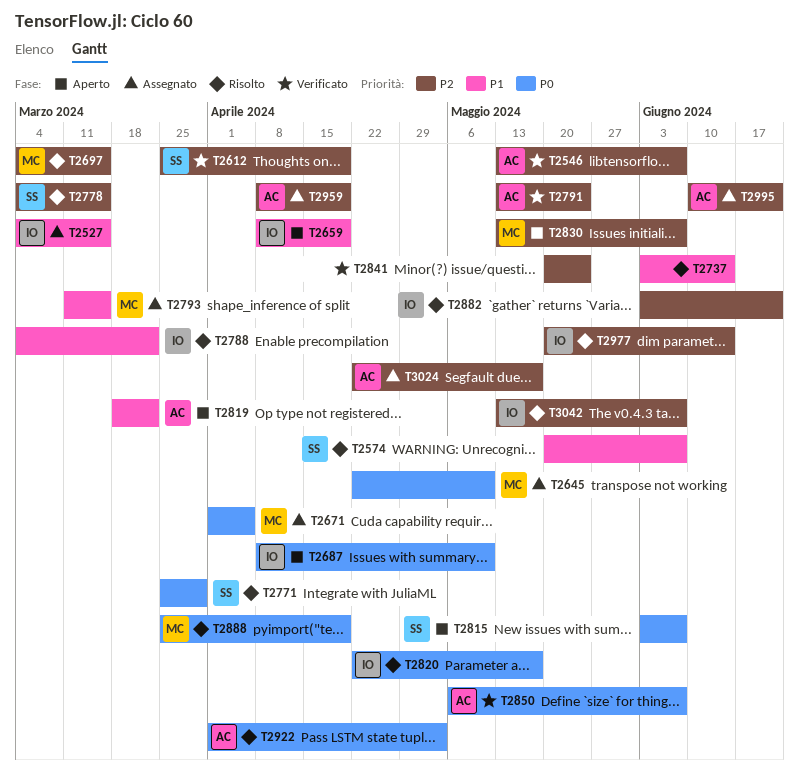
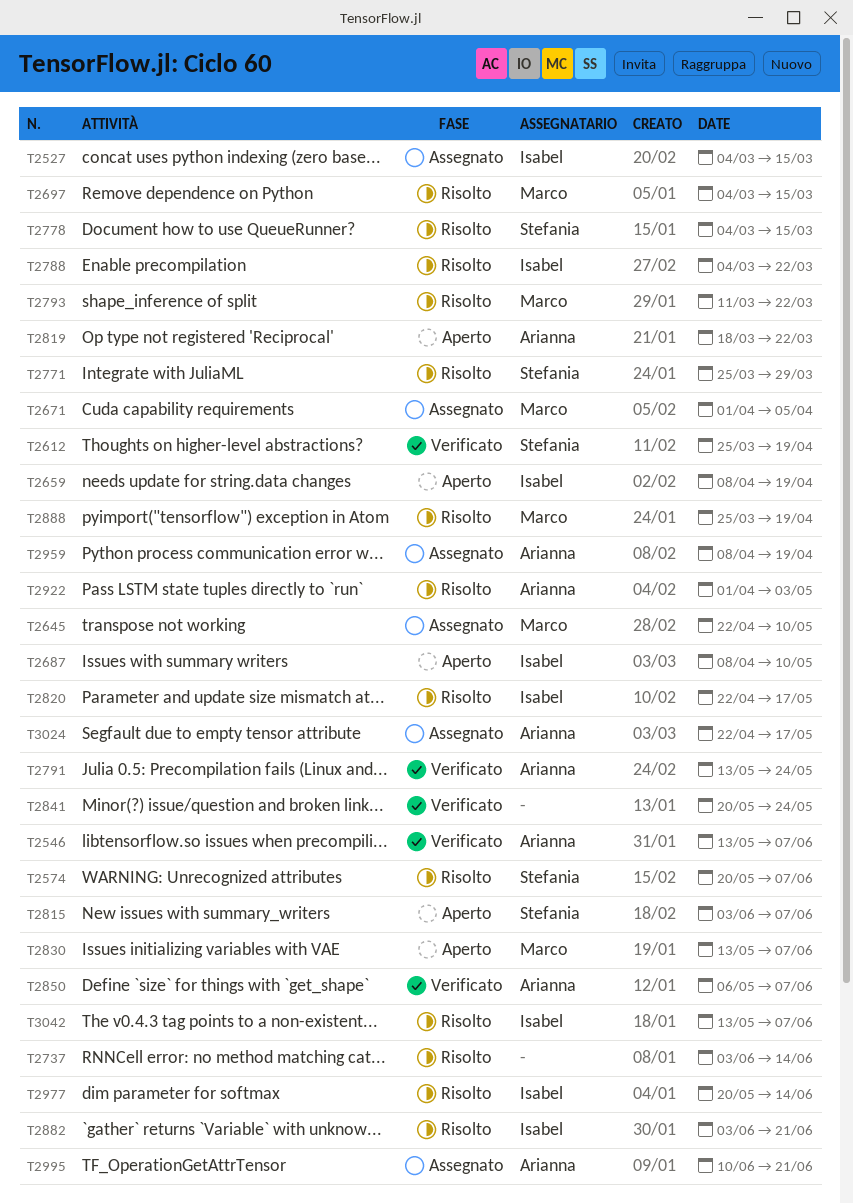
T2793, status: Assegnato -> Risolto
T2793, due: Mar 15 -> Mar 22

